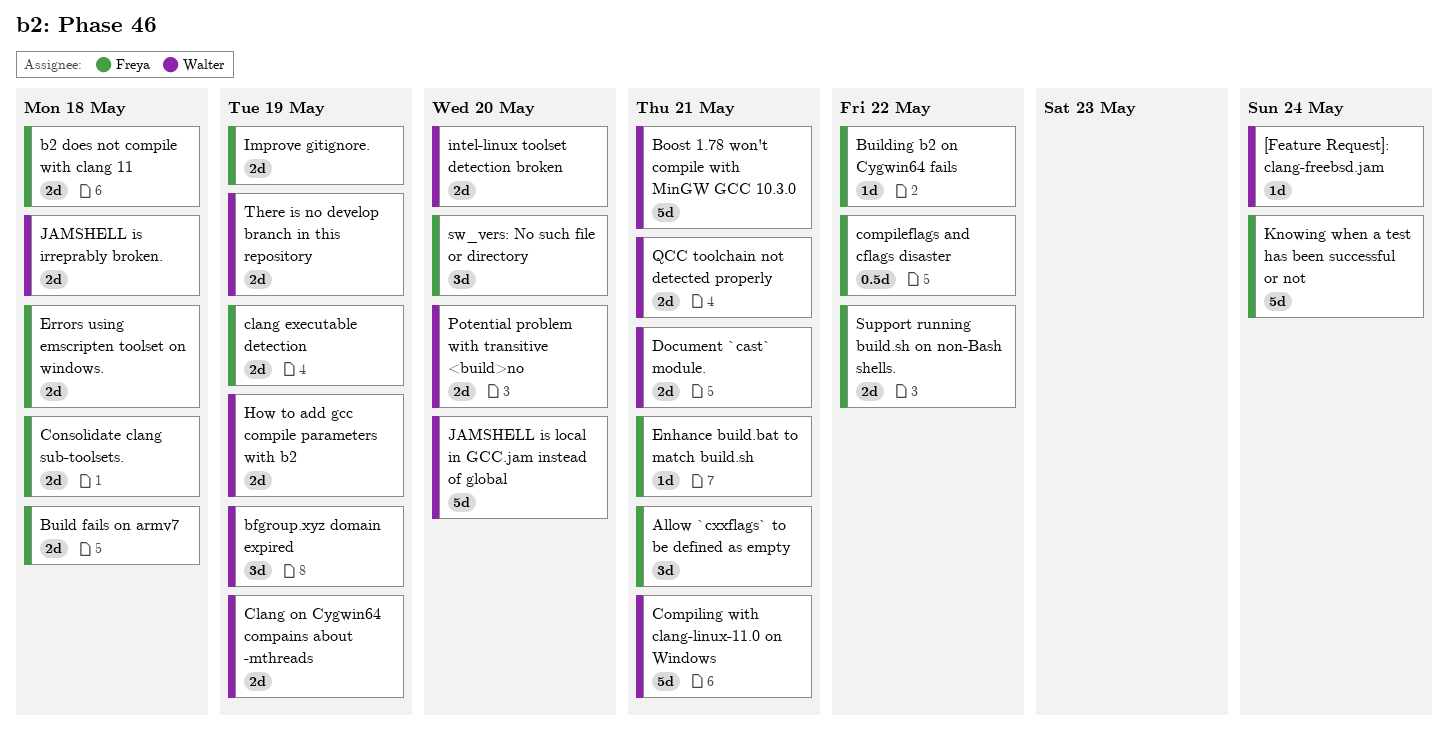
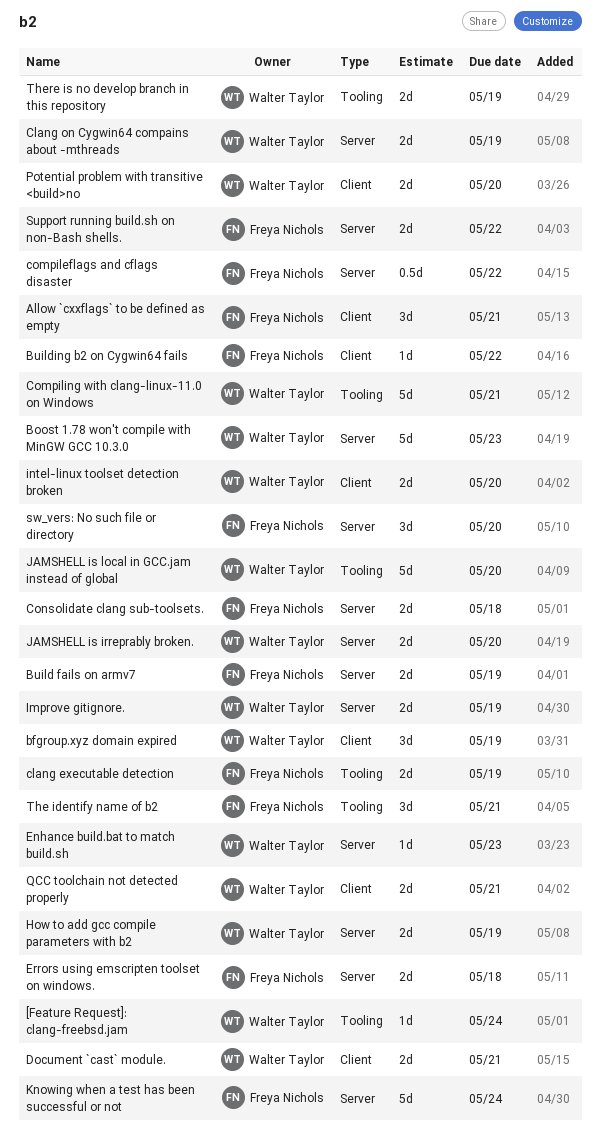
b2 does not compile with clang 11: present -> none
Boost 1.78 won't compile with MinGW GCC 10.3.0, due: May 21 -> May 23
Build fails on armv7, due: May 18 -> May 19
Enhance build.bat to match build.sh, owner: Freya Nichols -> Walter Taylor
Enhance build.bat to match build.sh, due: May 21 -> May 23
Improve gitignore., owner: Freya Nichols -> Walter Taylor
JAMSHELL is irreprably broken., due: May 18 -> May 20
The identify name of b2: none -> present

